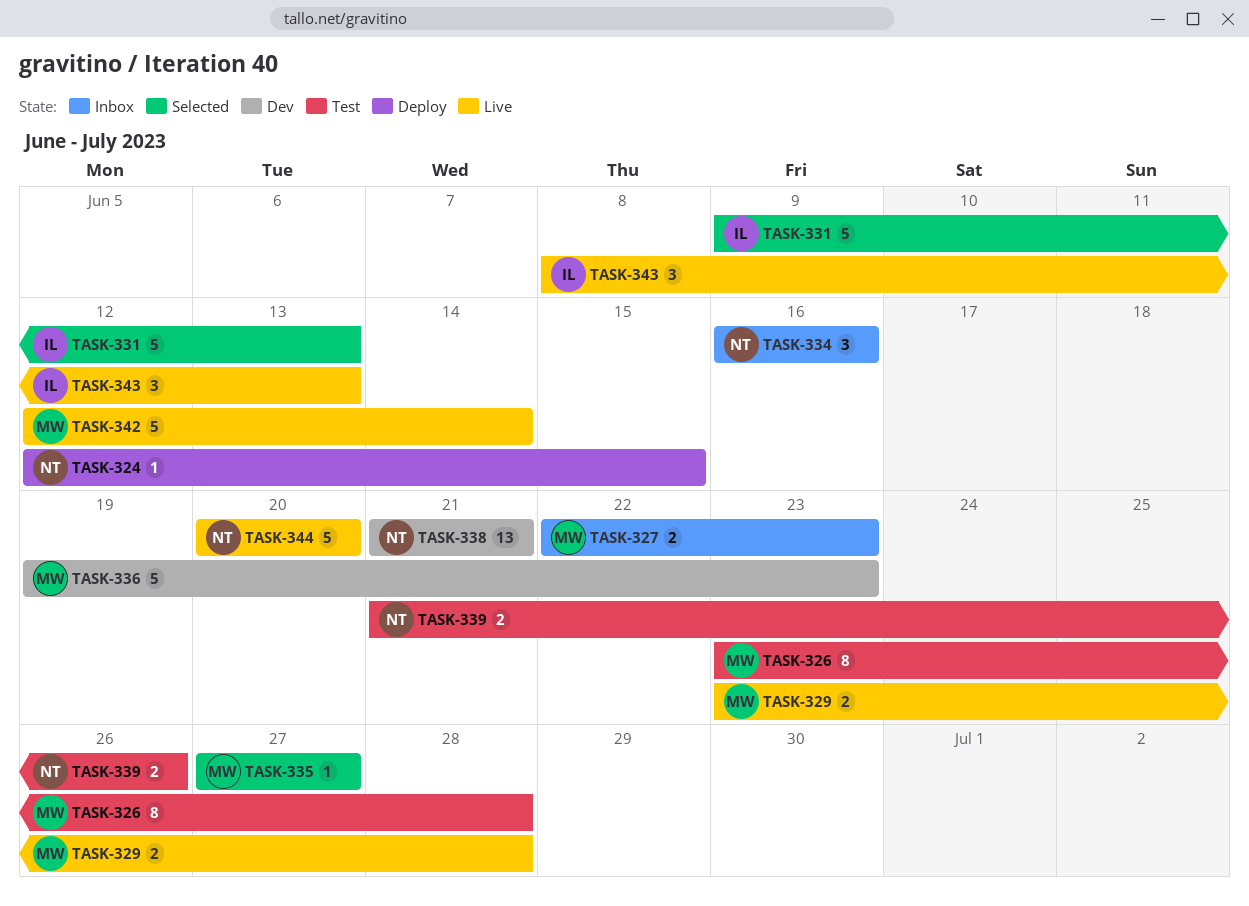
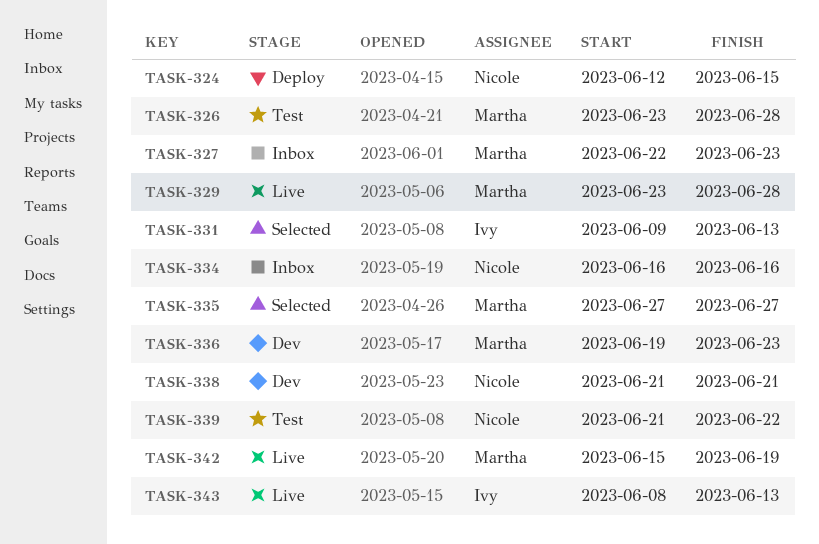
TASK-339, due: Jun 26 -> Jun 22
TASK-342, start: Jun 12 -> Jun 15
TASK-342, due: Jun 14 -> Jun 19
TASK-344: present -> none

